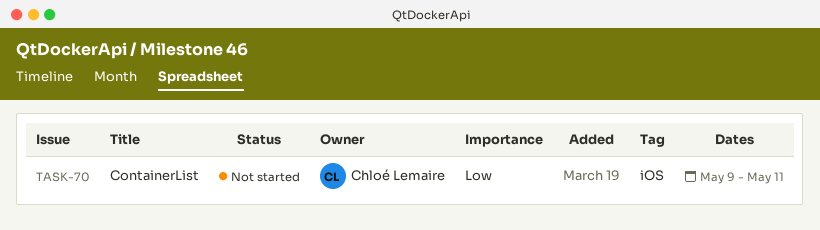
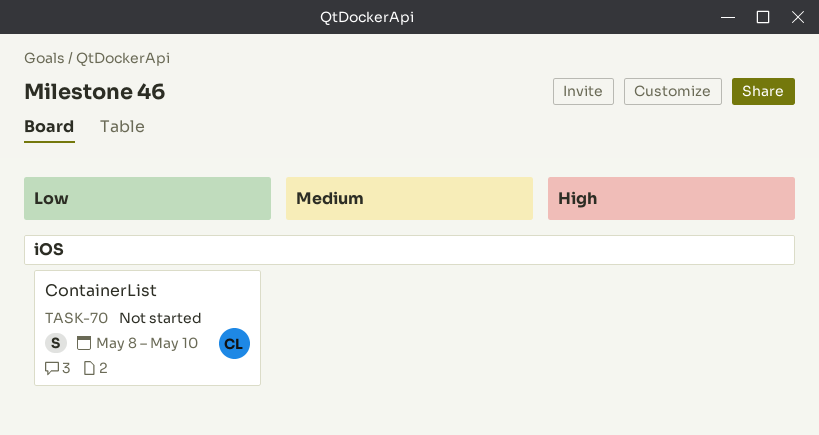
TASK-70, start: May 9 -> May 8
TASK-70, due: May 11 -> May 10

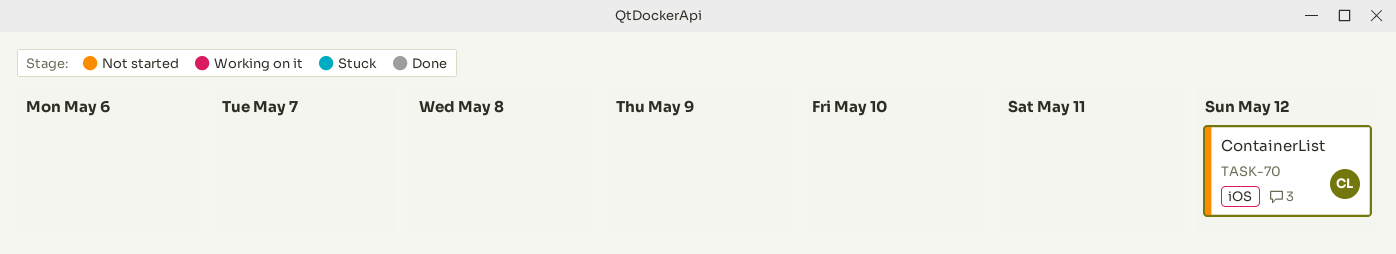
TASK-70, due: May 10 -> May 12

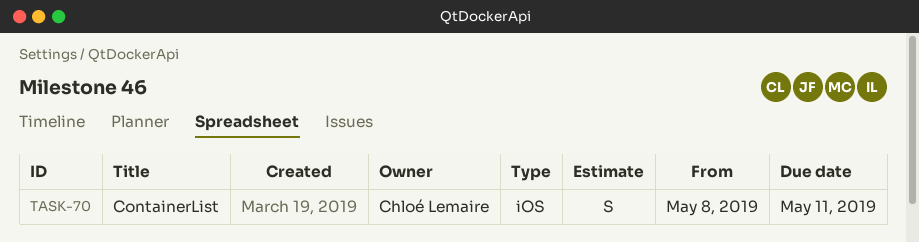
TASK-70, due: May 12 -> May 11

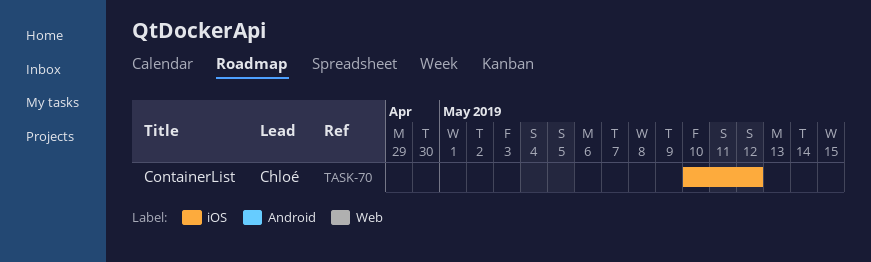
TASK-70, start: May 8 -> May 10
TASK-70, due: May 11 -> May 12

